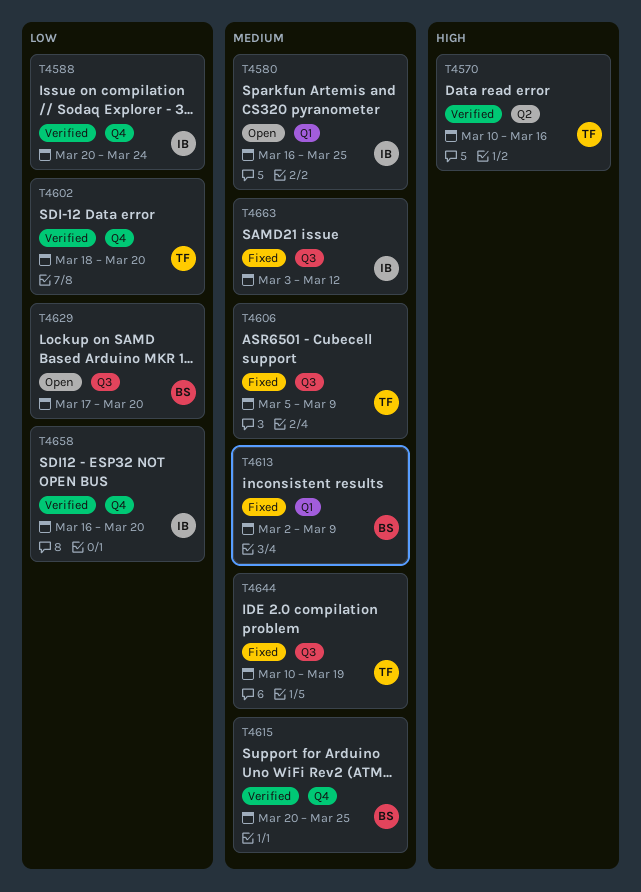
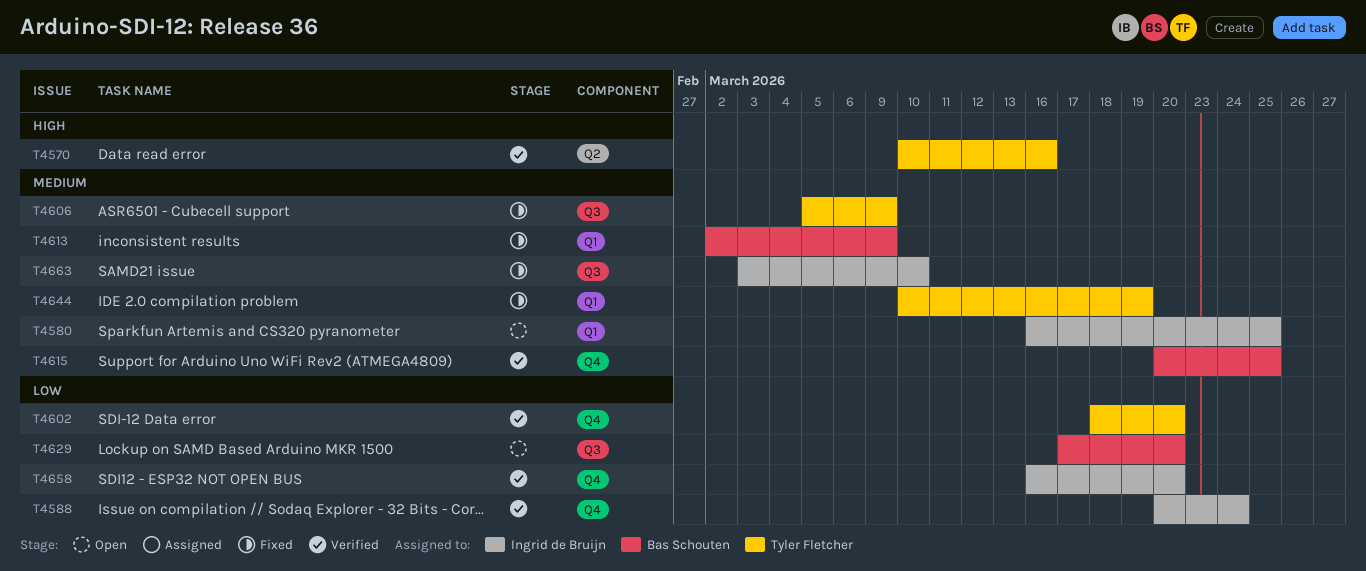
T4644, label: Q3 -> Q1
T4663, due: Mar 12 -> Mar 10

